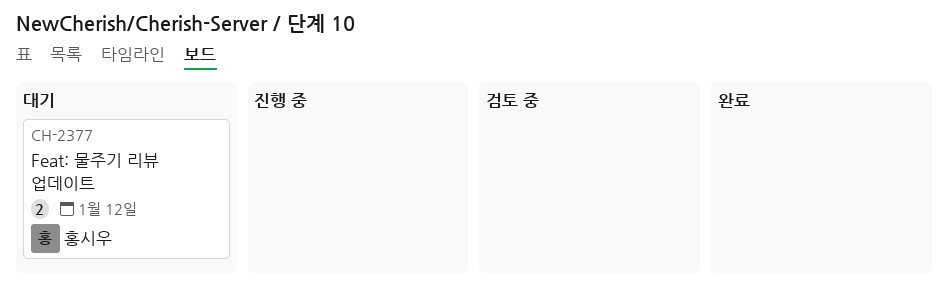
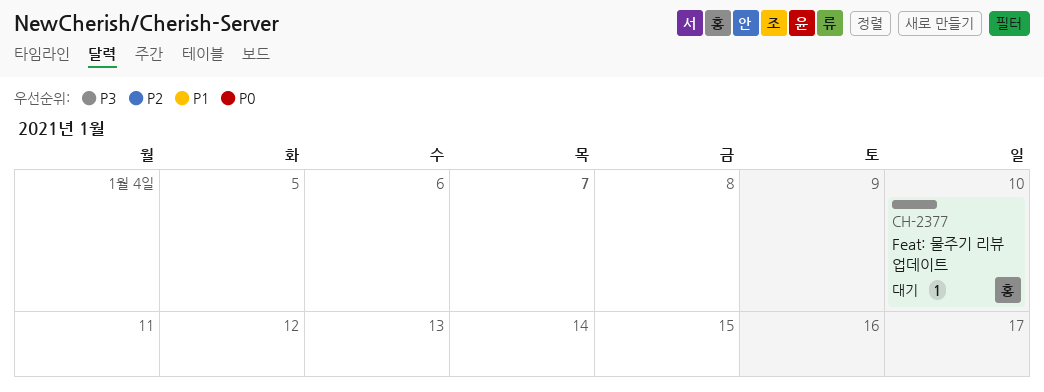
CH-2377, estimate: 2 -> 1
CH-2377, due: Jan 12 -> Jan 10

